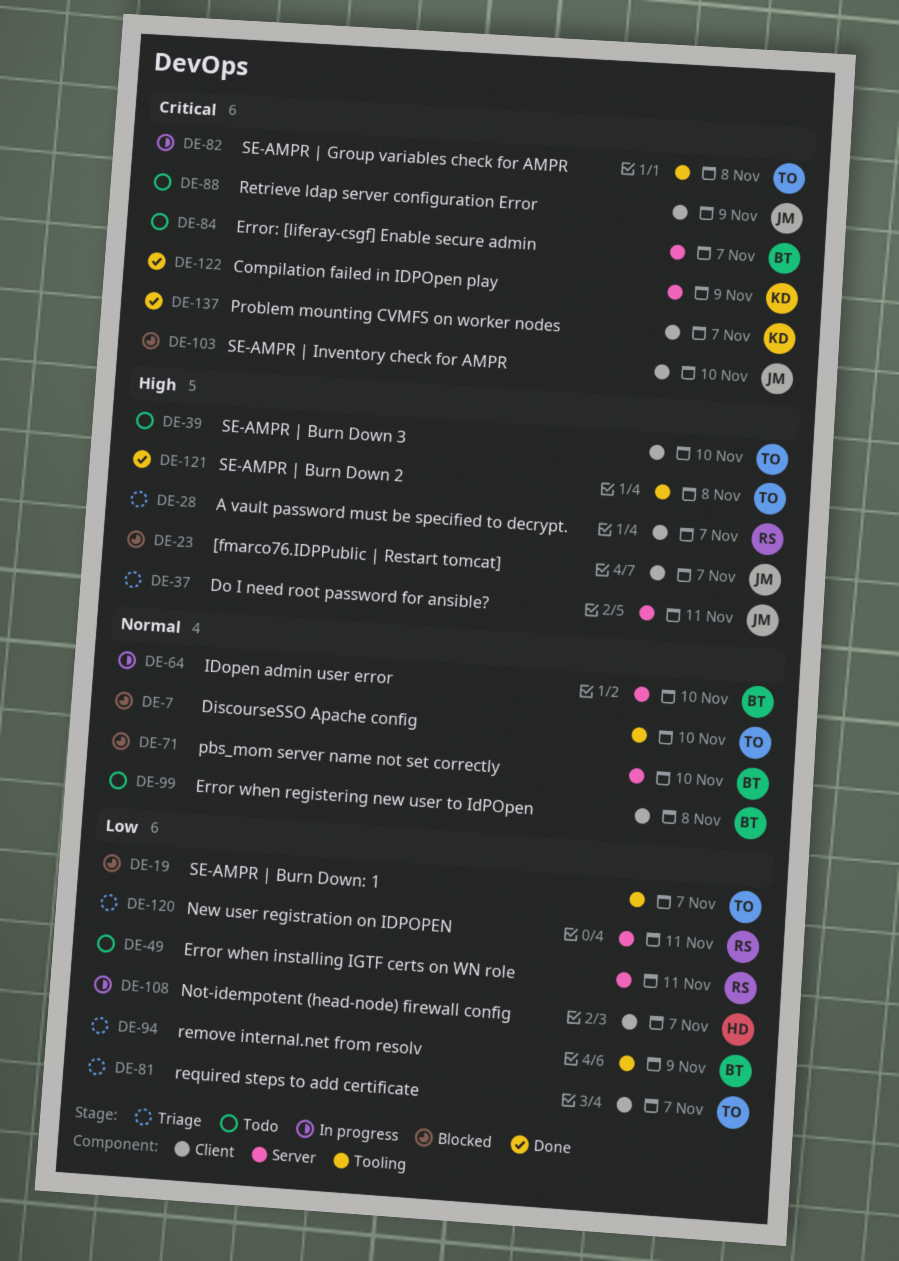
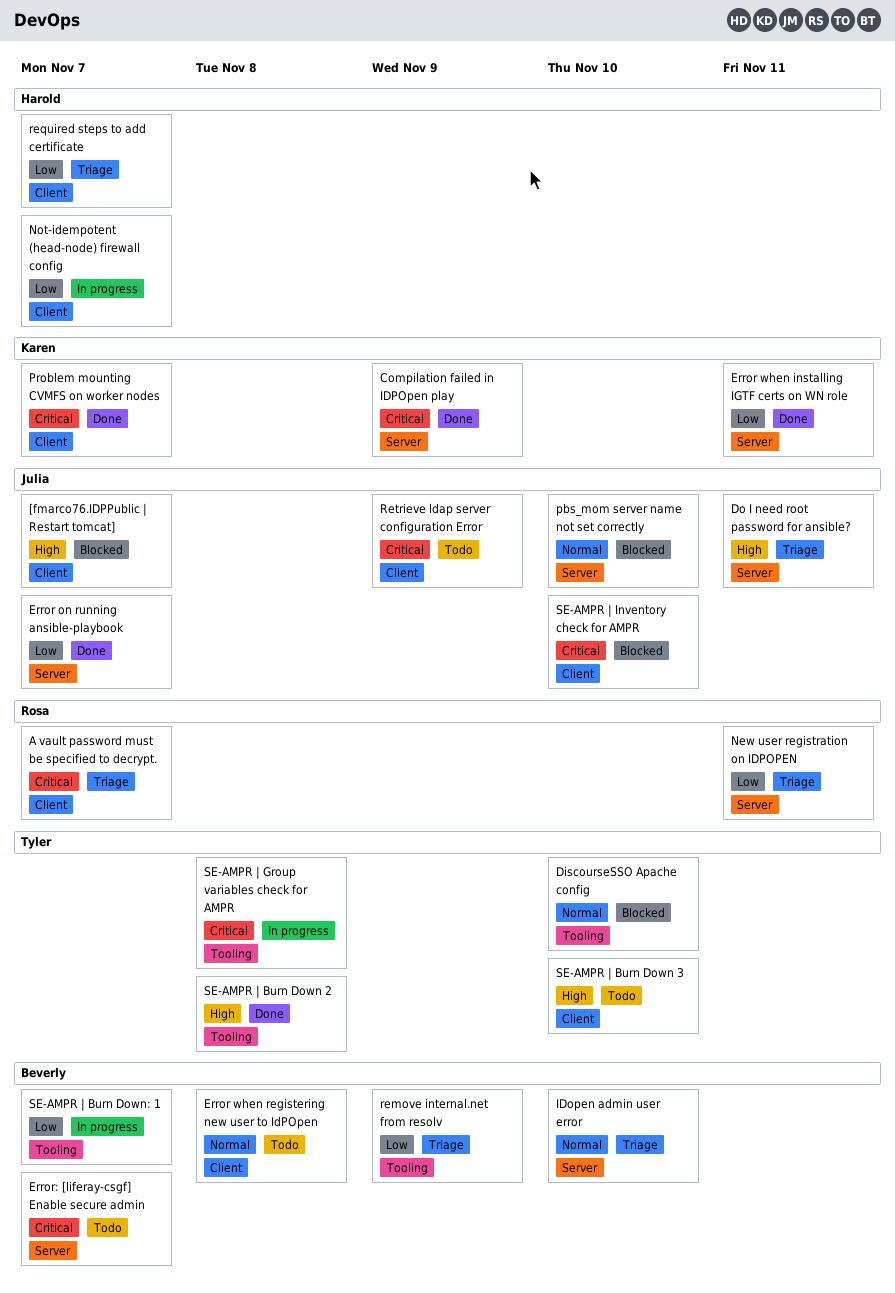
A vault password must be specified to decrypt., priority: High -> Critical
Error on running ansible-playbook: none -> present
Error when installing IGTF certs on WN role, status: Todo -> Done
Error when installing IGTF certs on WN role, owner: Rosa -> Karen
IDopen admin user error, status: In progress -> Triage
pbs_mom server name not set correctly, owner: Beverly -> Julia
required steps to add certificate, owner: Tyler -> Harold
SE-AMPR | Burn Down: 1, status: Blocked -> In progress
SE-AMPR | Burn Down: 1, owner: Tyler -> Beverly

